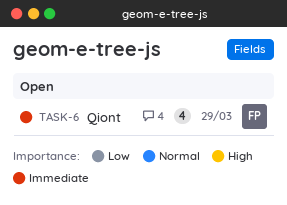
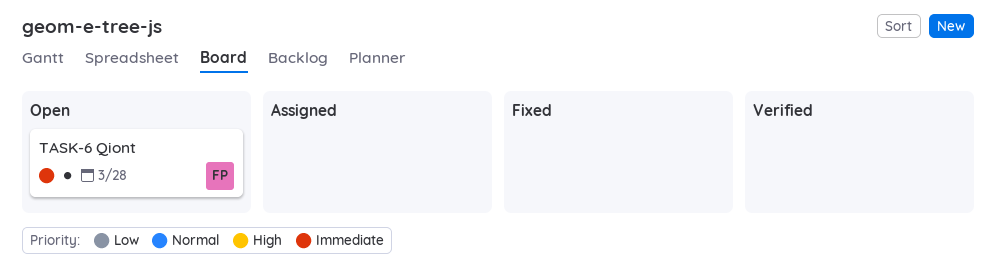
TASK-6, estimate: 4 -> 1
TASK-6, due: Mar 29 -> Mar 28

